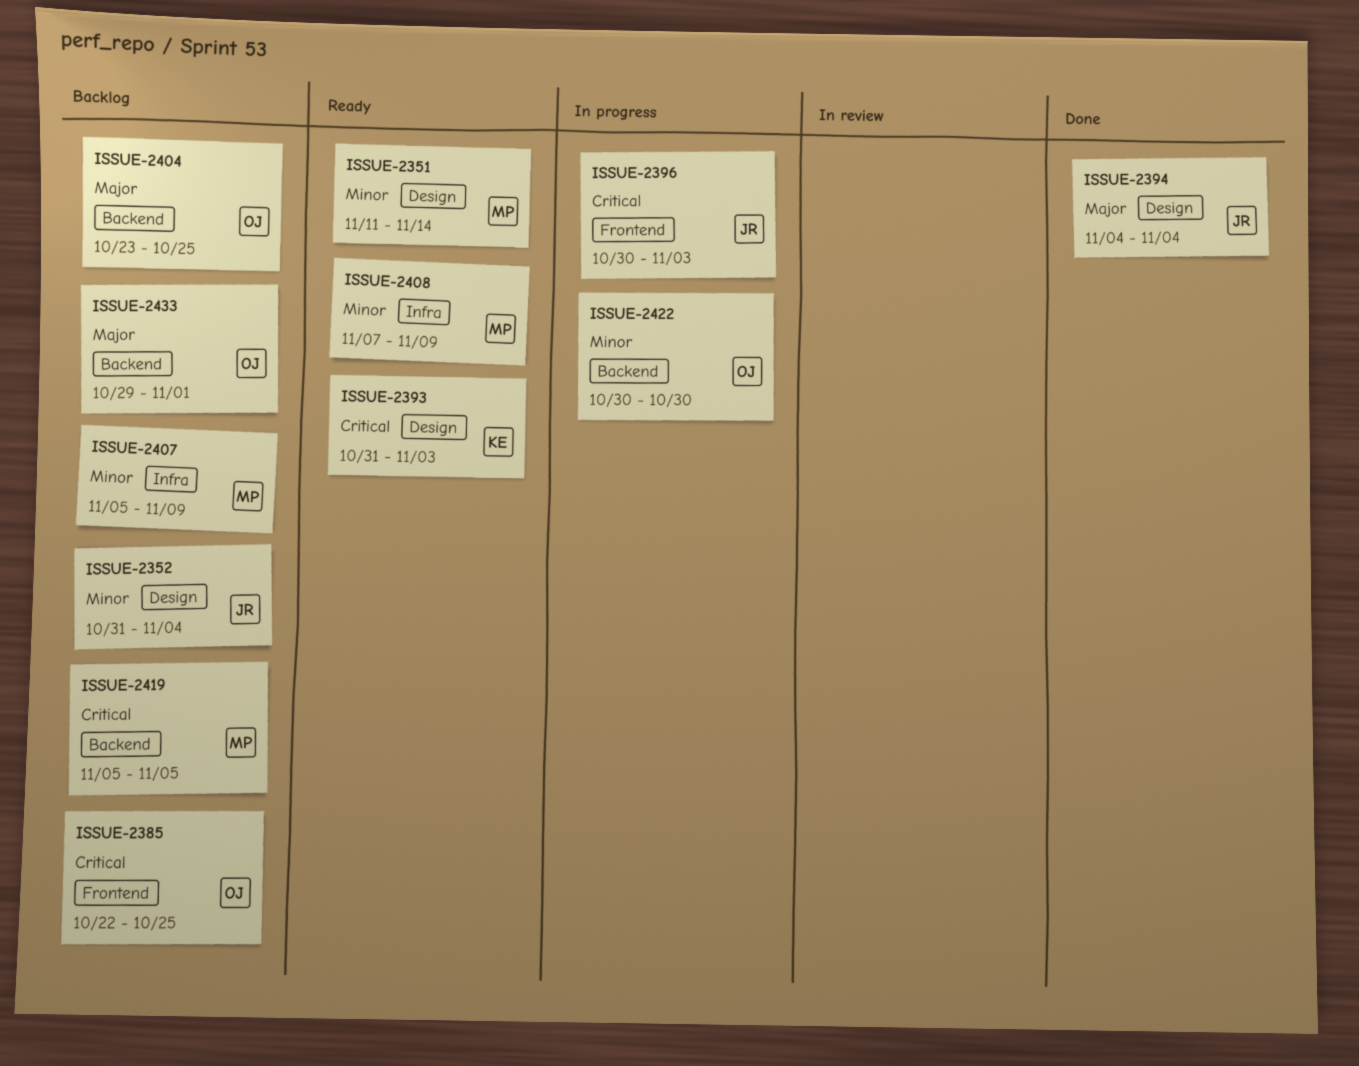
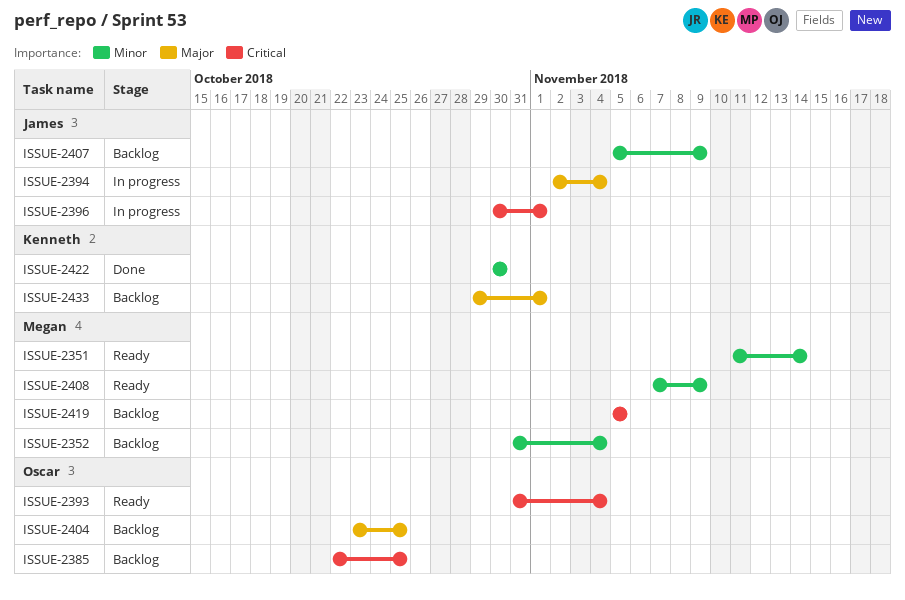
ISSUE-2352, owner: James -> Megan
ISSUE-2393, owner: Kenneth -> Oscar
ISSUE-2393, due: Nov 3 -> Nov 4
ISSUE-2394, status: Done -> In progress
ISSUE-2394, start: Nov 4 -> Nov 2
ISSUE-2396, due: Nov 3 -> Nov 1
ISSUE-2407, owner: Megan -> James
ISSUE-2422, status: In progress -> Done
ISSUE-2422, owner: Oscar -> Kenneth
ISSUE-2433, owner: Oscar -> Kenneth

